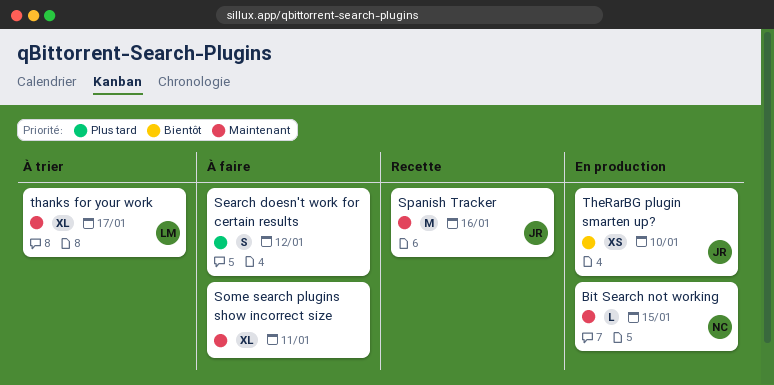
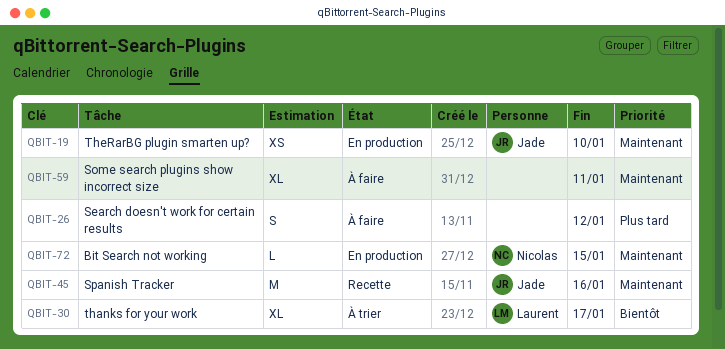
thanks for your work, priority: Maintenant -> Bientôt
TheRarBG plugin smarten up?, priority: Bientôt -> Maintenant

